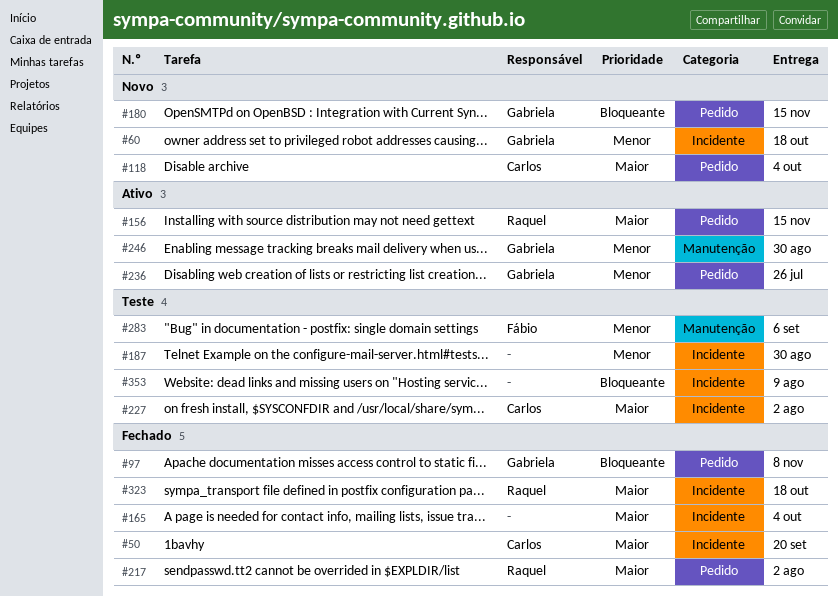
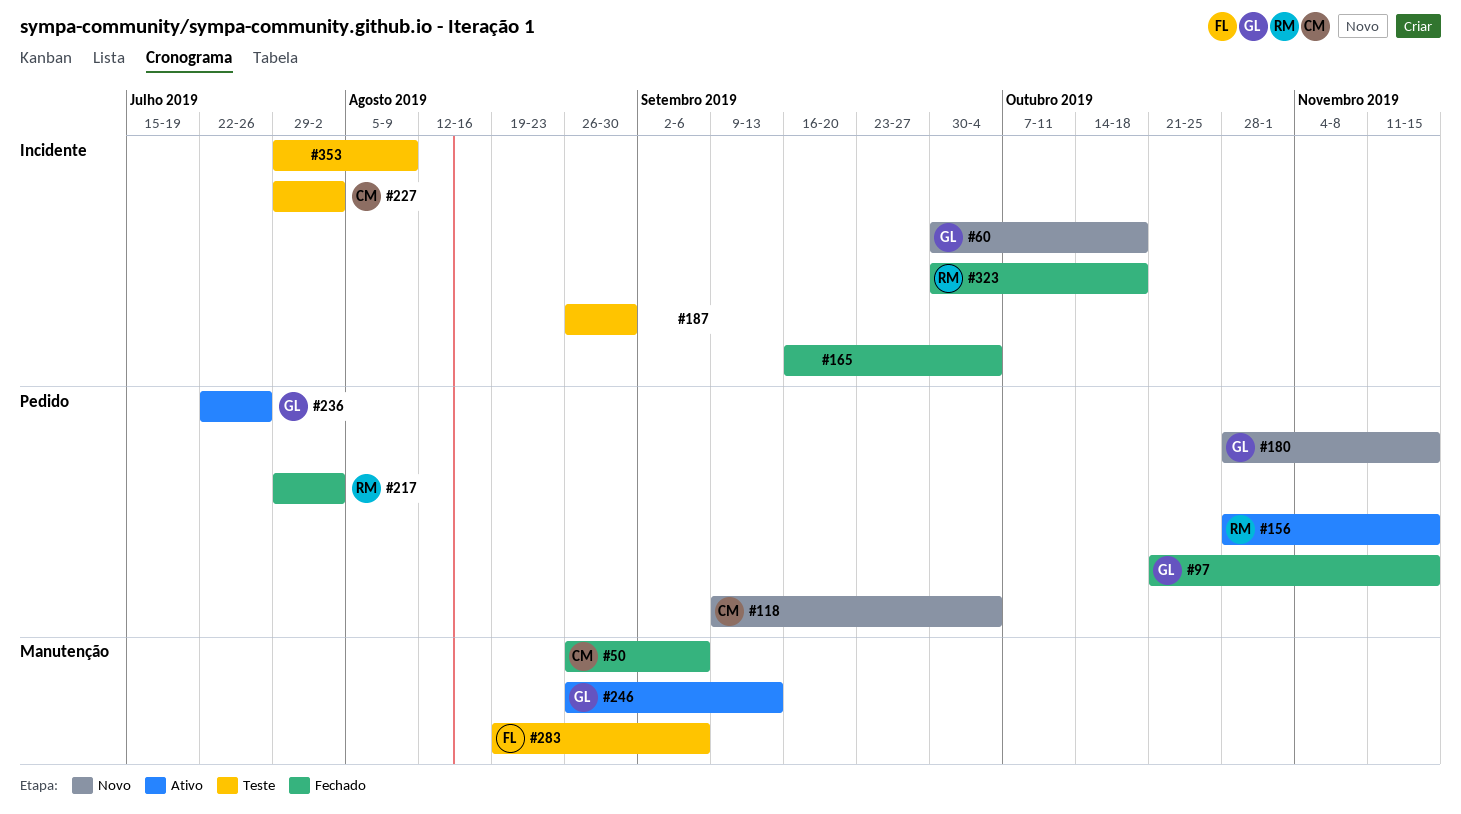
#50, label: Incidente -> Manutenção
#50, due: Sep 20 -> Sep 6
#97, due: Nov 8 -> Nov 15
#246, due: Aug 30 -> Sep 13

